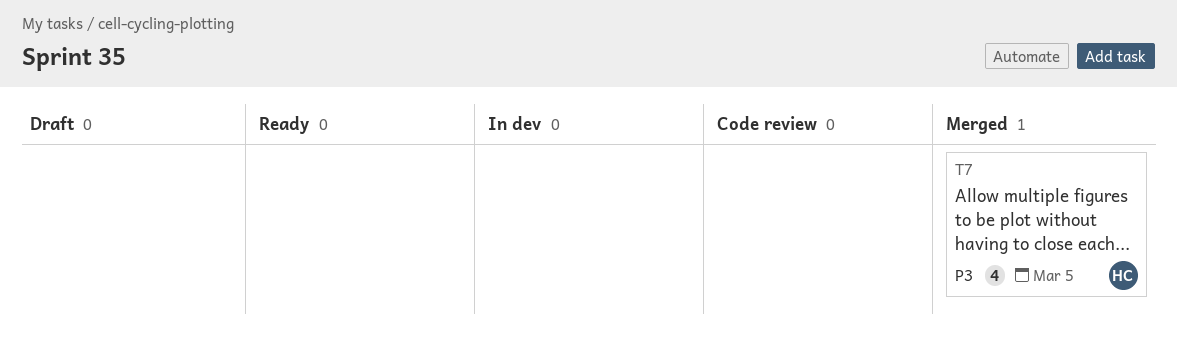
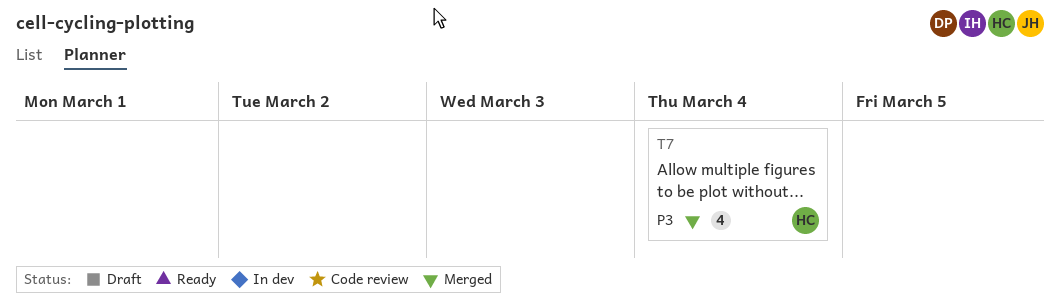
T7, due: Mar 5 -> Mar 4

